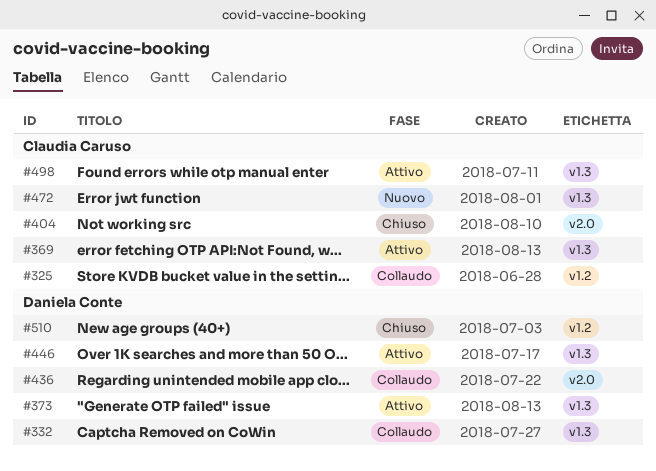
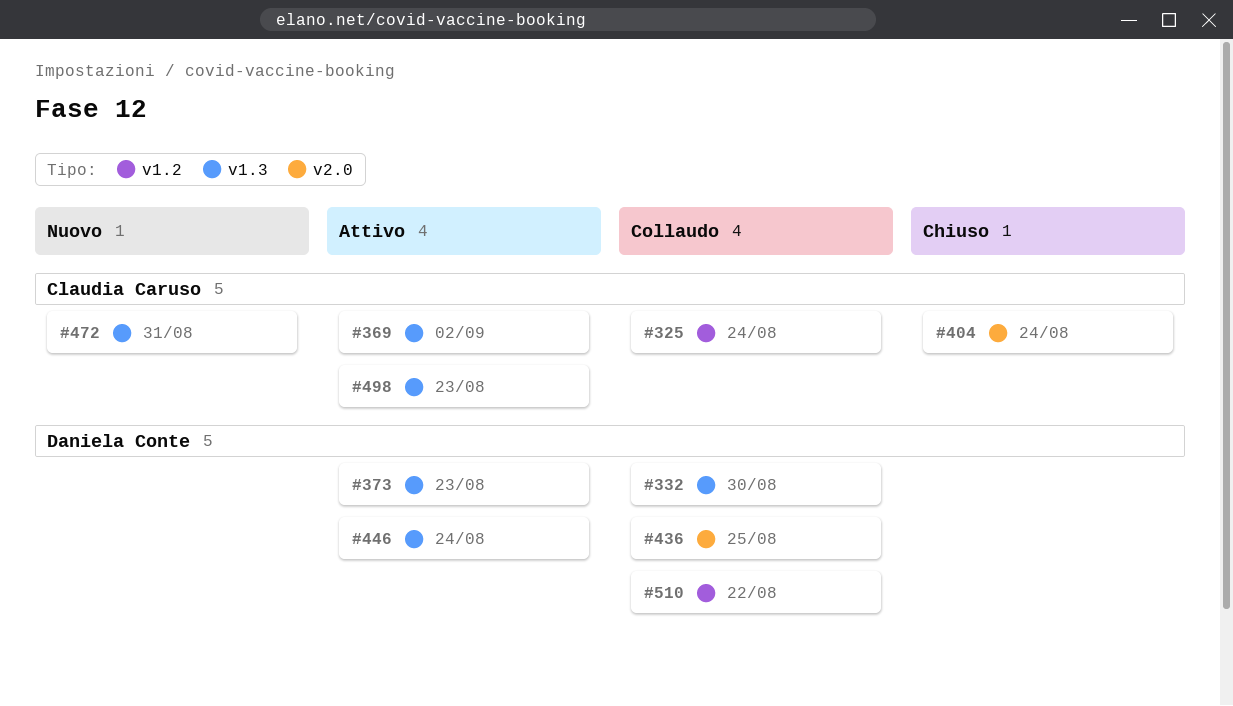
#510, status: Chiuso -> Collaudo

